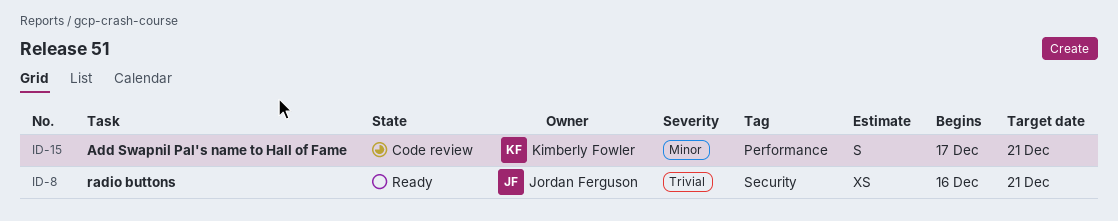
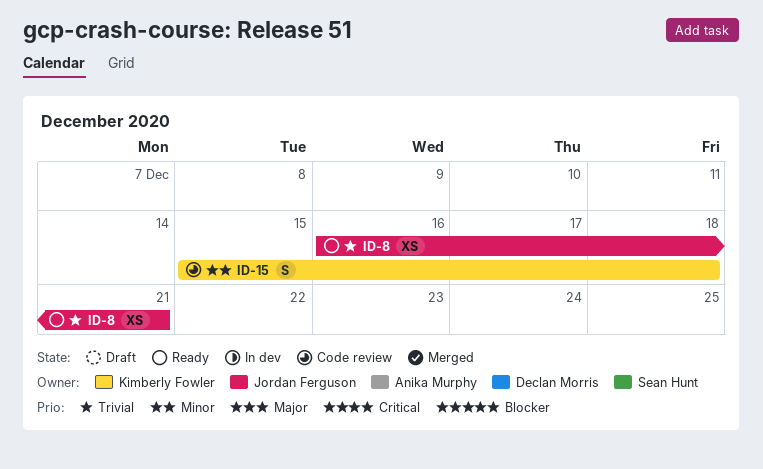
ID-15, start: Dec 17 -> Dec 15
ID-15, due: Dec 21 -> Dec 18

